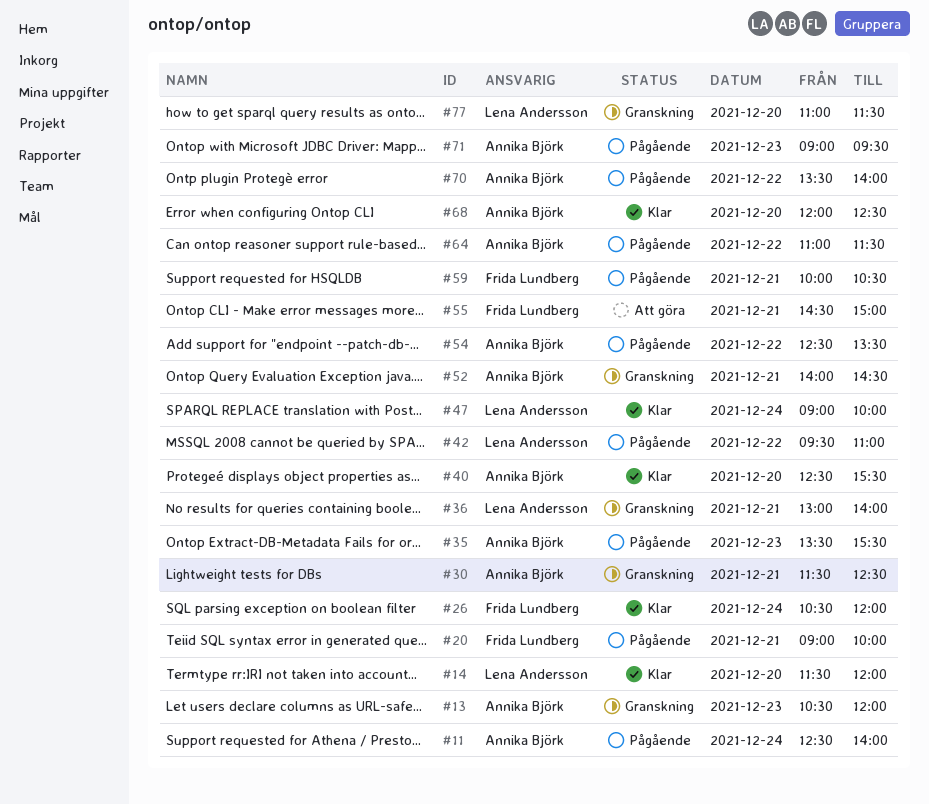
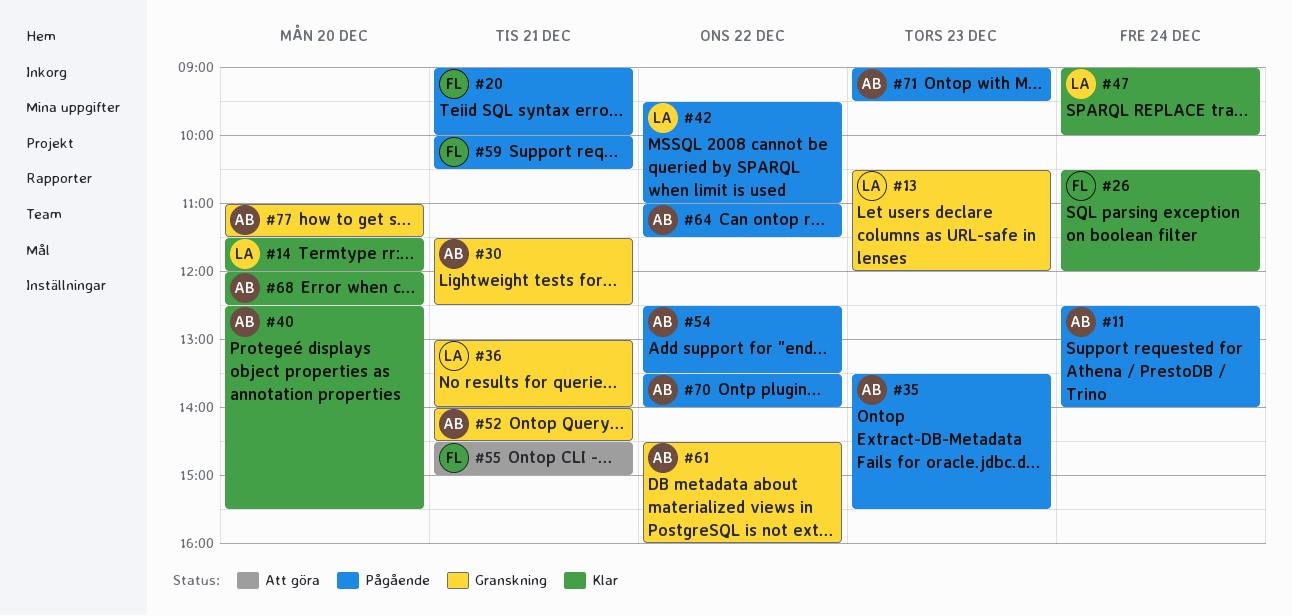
#13, owner: Annika Björk -> Lena Andersson
#61: none -> present
#77, owner: Lena Andersson -> Annika Björk

